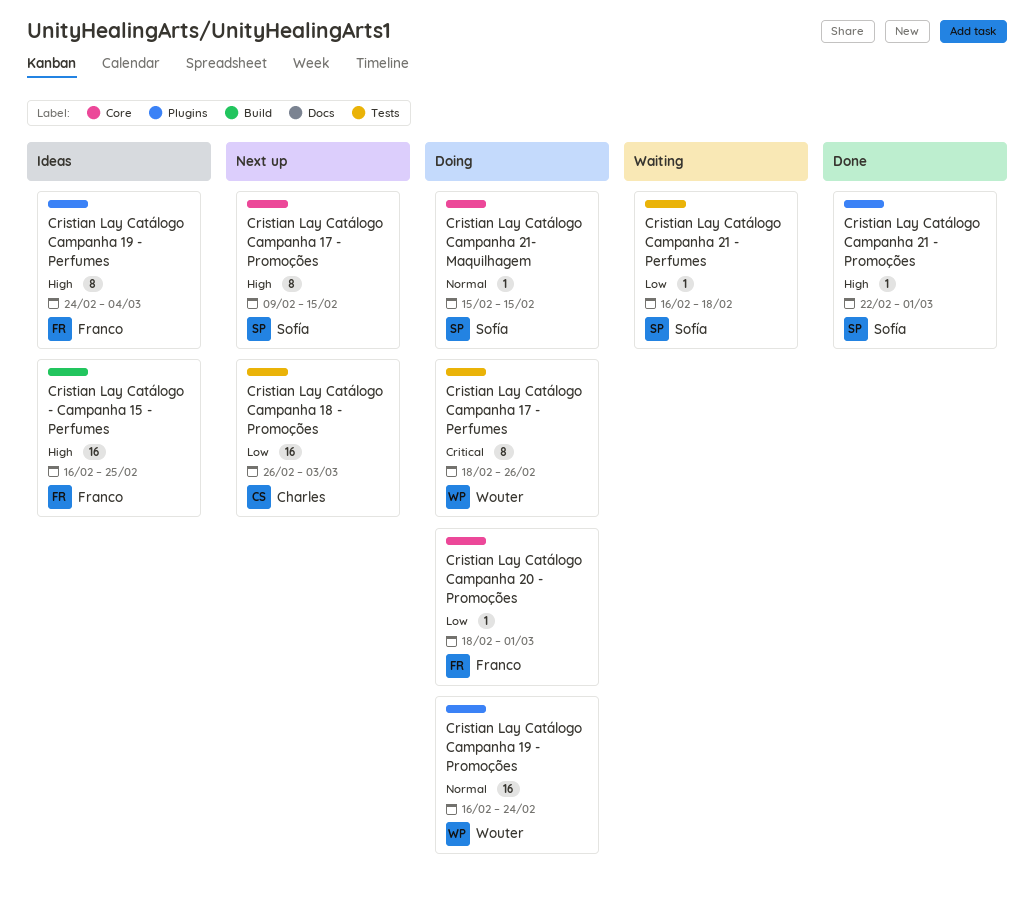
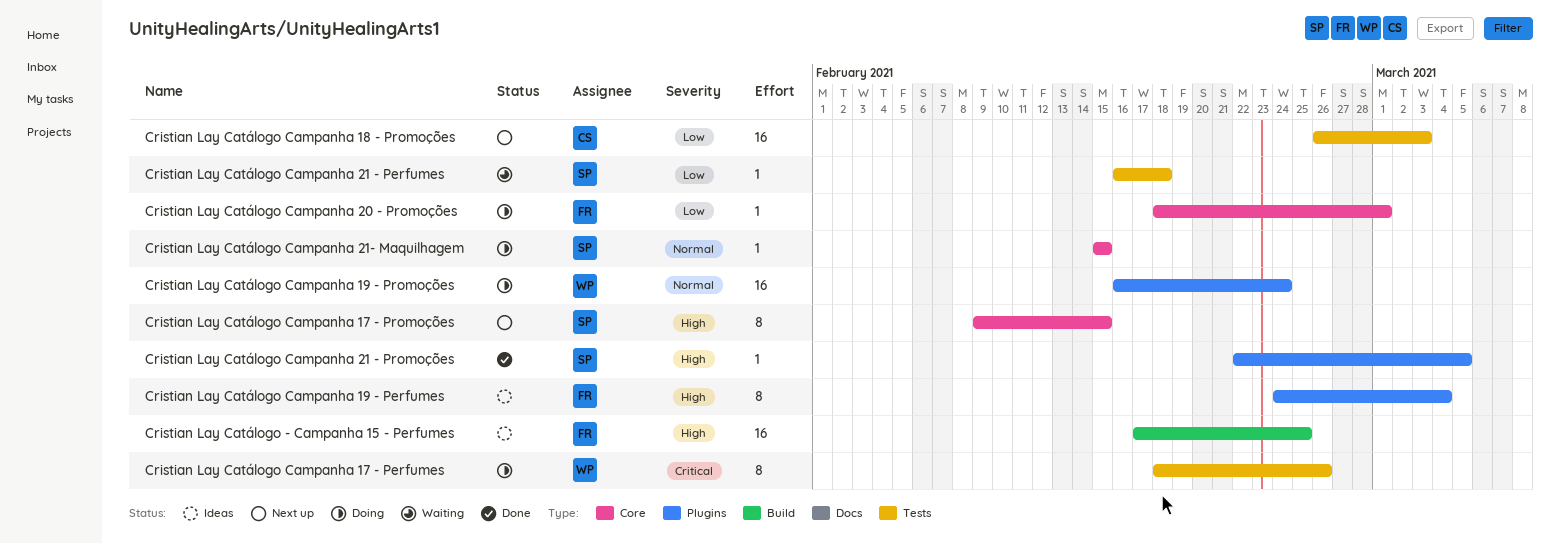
Cristian Lay Catálogo - Campanha 15 - Perfumes, start: Feb 16 -> Feb 17
Cristian Lay Catálogo Campanha 21 - Promoções, due: Mar 1 -> Mar 5

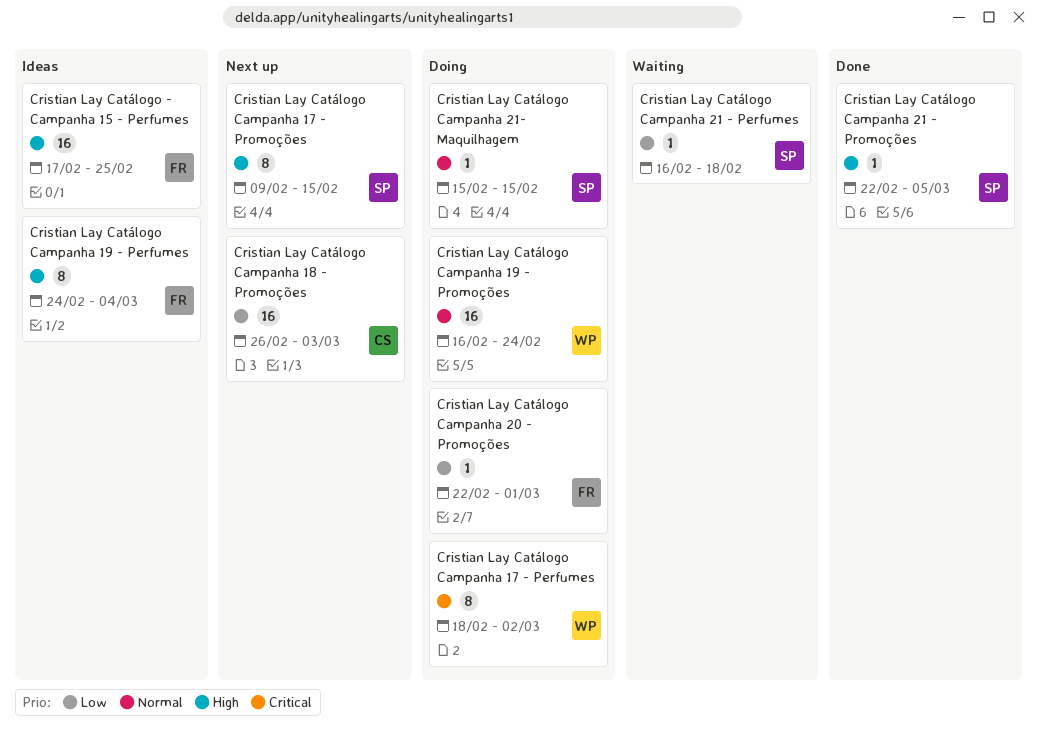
Cristian Lay Catálogo Campanha 17 - Perfumes, due: Feb 26 -> Mar 2
Cristian Lay Catálogo Campanha 20 - Promoções, start: Feb 18 -> Feb 22

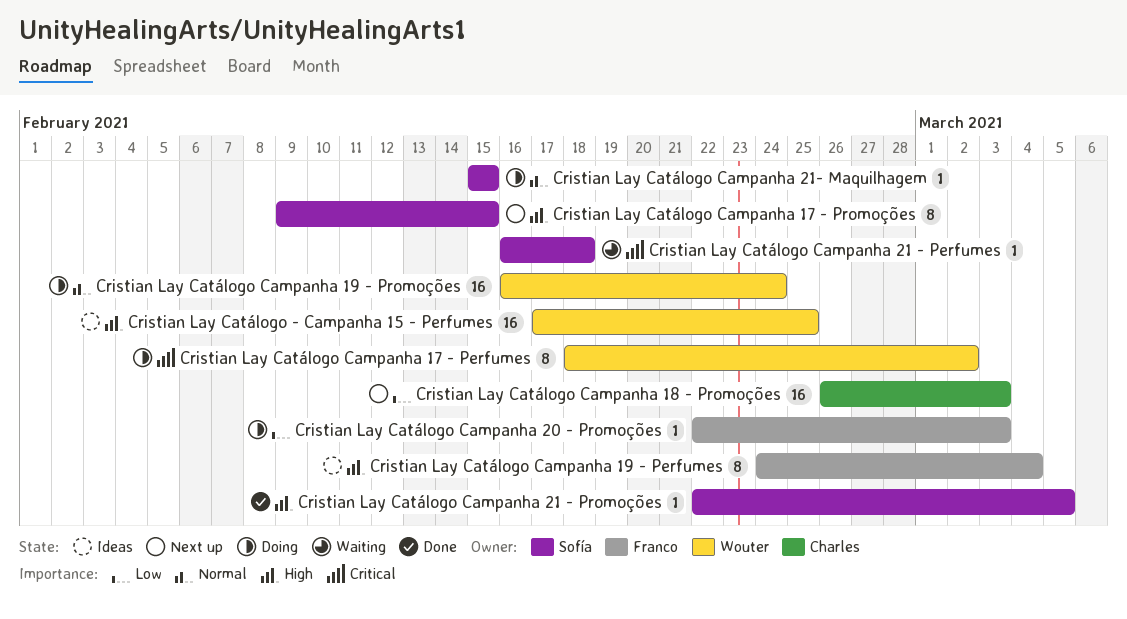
Cristian Lay Catálogo - Campanha 15 - Perfumes, owner: Franco -> Wouter
Cristian Lay Catálogo Campanha 20 - Promoções, due: Mar 1 -> Mar 3
Cristian Lay Catálogo Campanha 21 - Perfumes, priority: Low -> Critical

